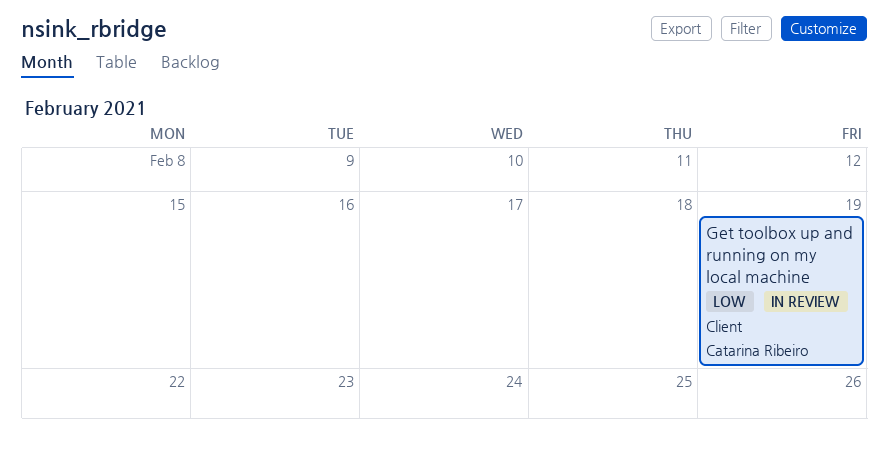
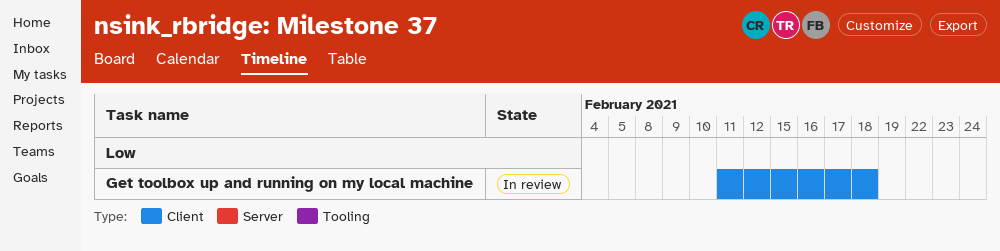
Get toolbox up and running on my local machine, due: Feb 19 -> Feb 18

